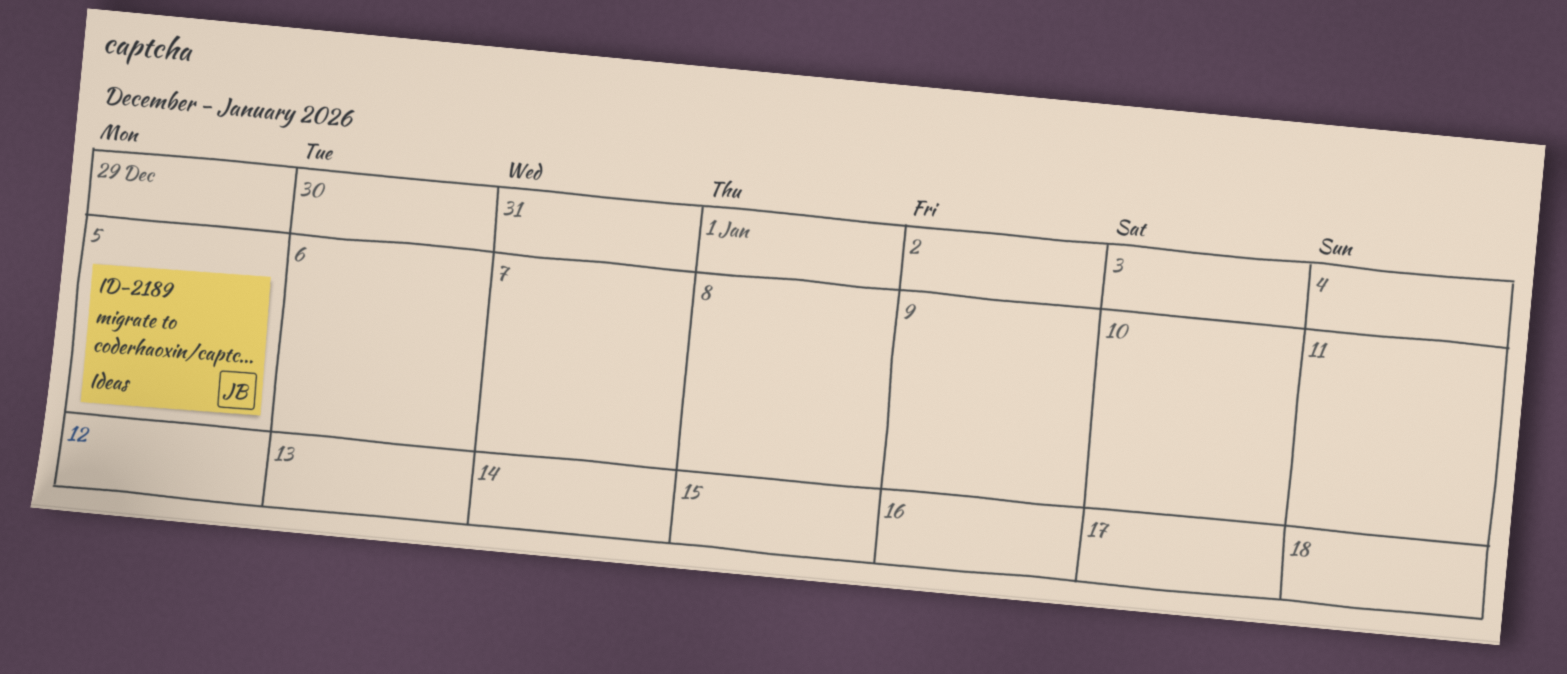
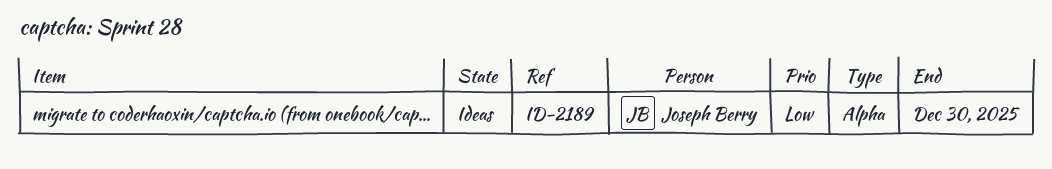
ID-2189, due: Jan 5 -> Dec 30

